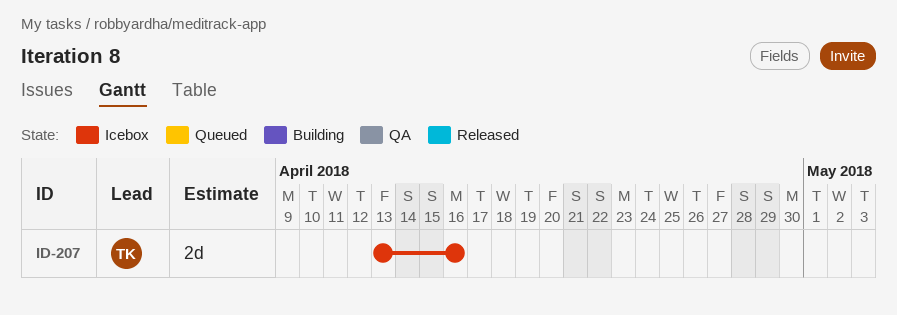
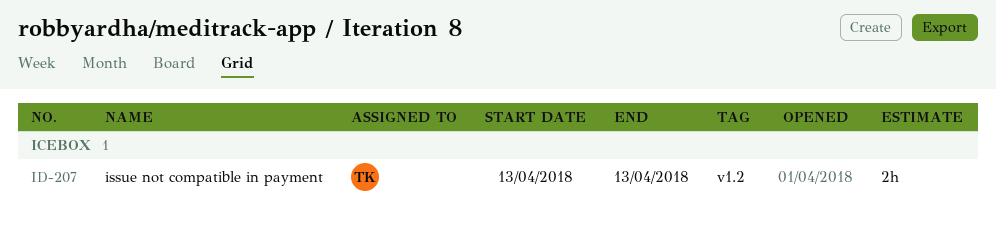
ID-207, estimate: 2d -> 2h
ID-207, due: Apr 16 -> Apr 13

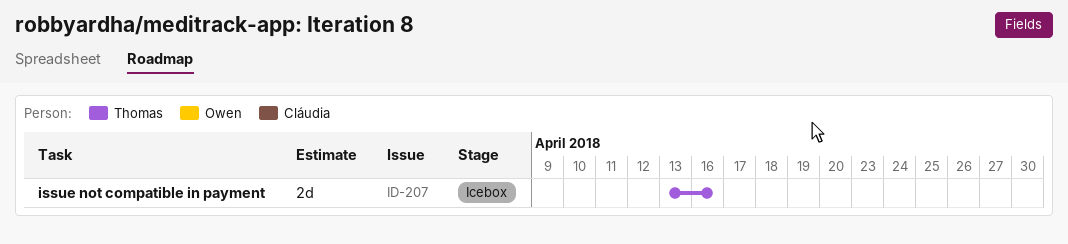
ID-207, estimate: 2h -> 2d
ID-207, due: Apr 13 -> Apr 16

